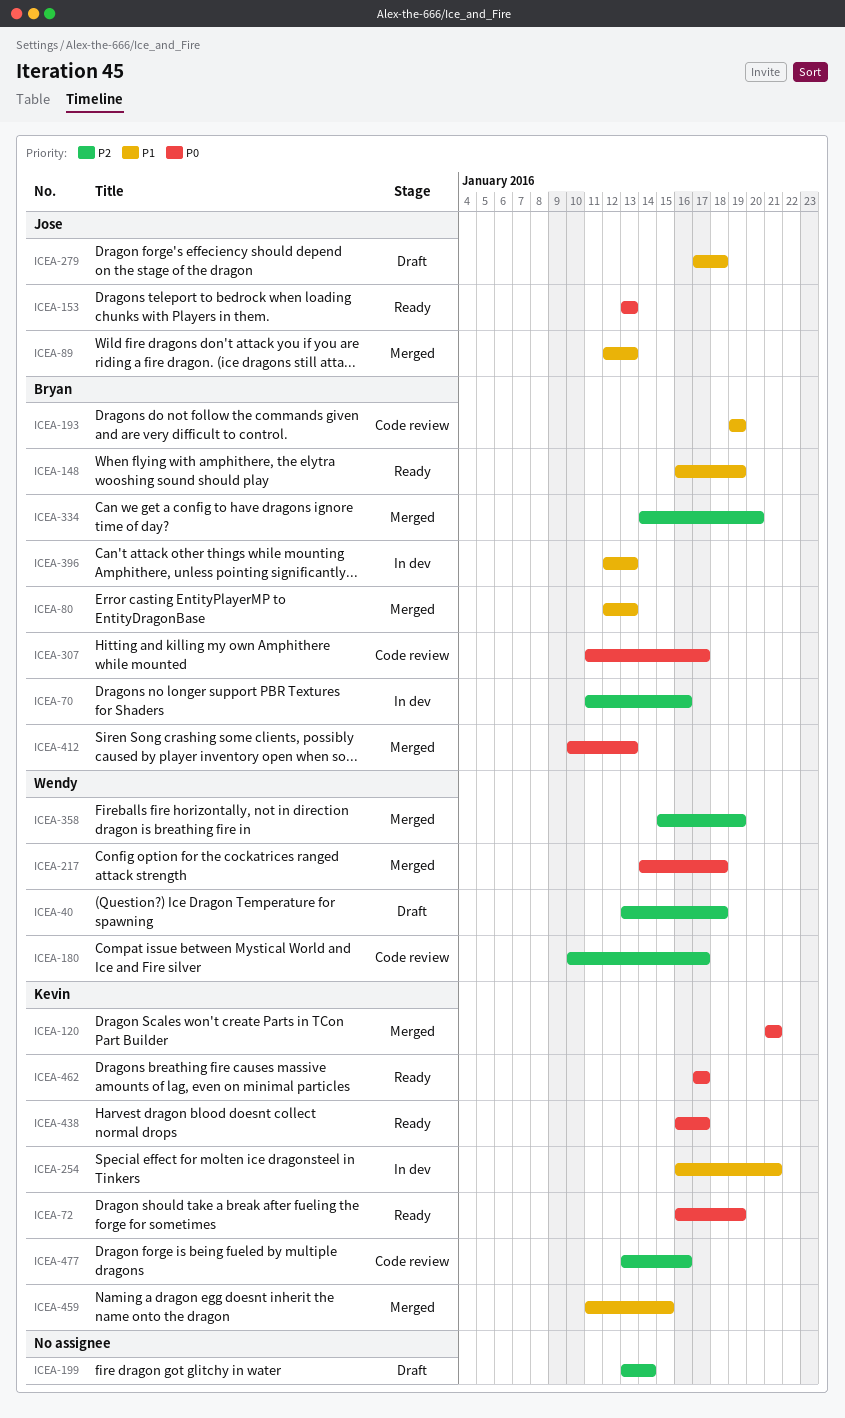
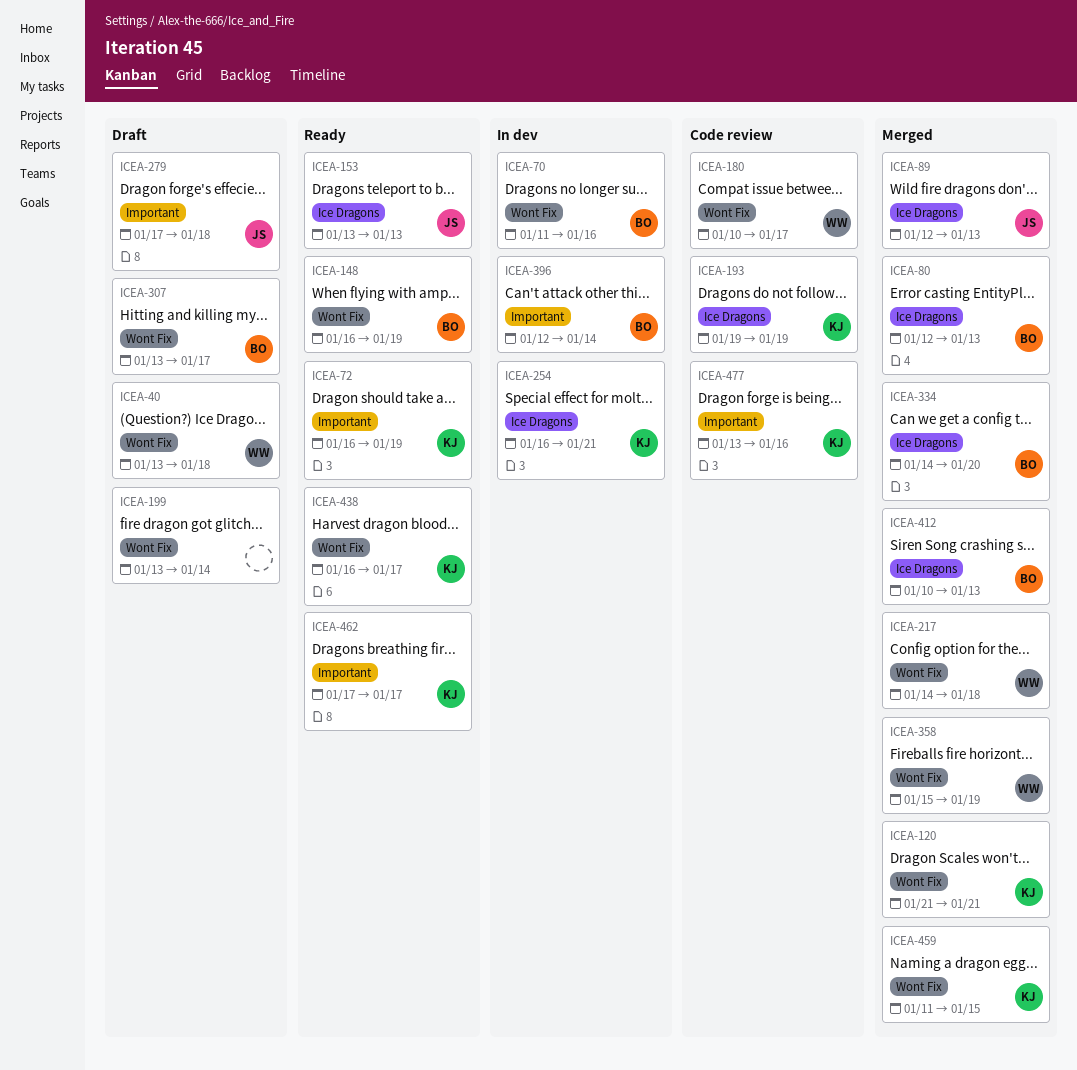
ICEA-193, owner: Bryan -> Kevin
ICEA-307, status: Code review -> Draft
ICEA-307, start: Jan 11 -> Jan 13
ICEA-396, due: Jan 13 -> Jan 14

